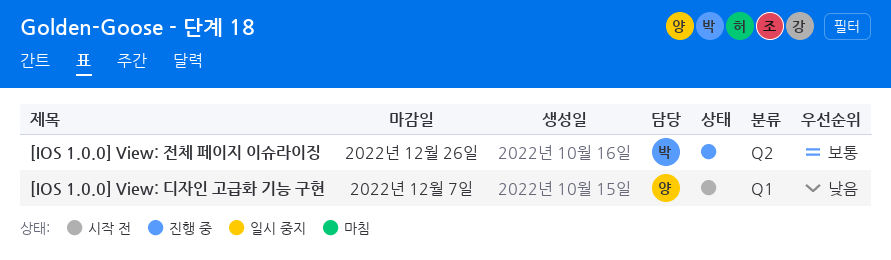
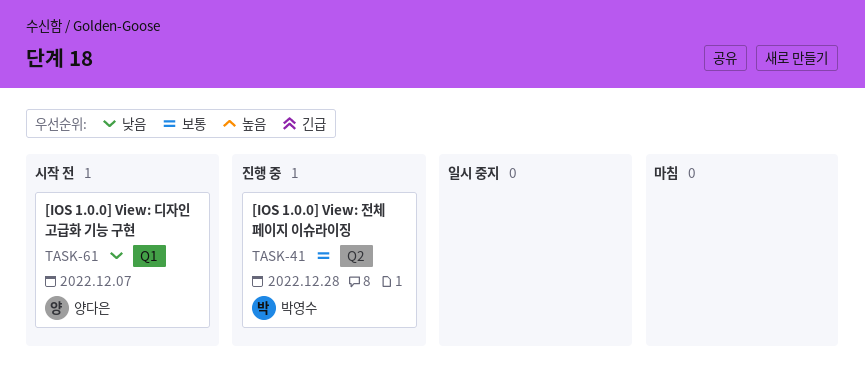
[IOS 1.0.0] View: 전체 페이지 이슈라이징, due: Dec 26 -> Dec 28

